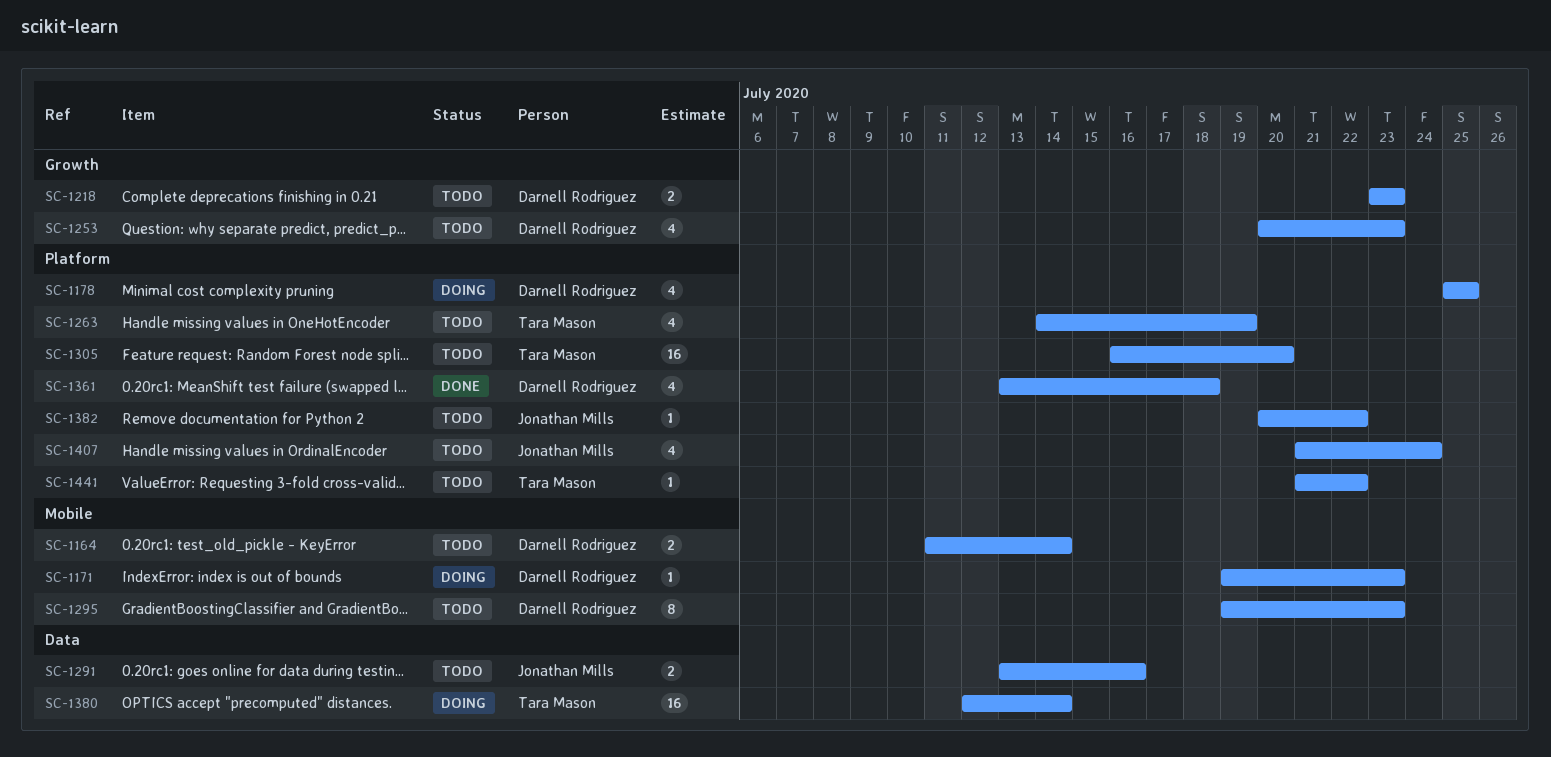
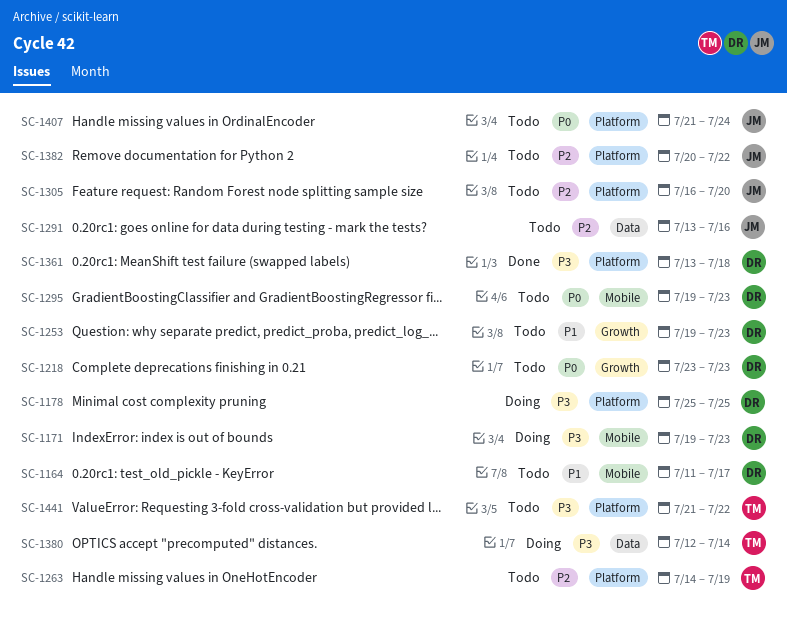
SC-1164, due: Jul 14 -> Jul 17
SC-1253, start: Jul 20 -> Jul 19
SC-1305, owner: Tara Mason -> Jonathan Mills

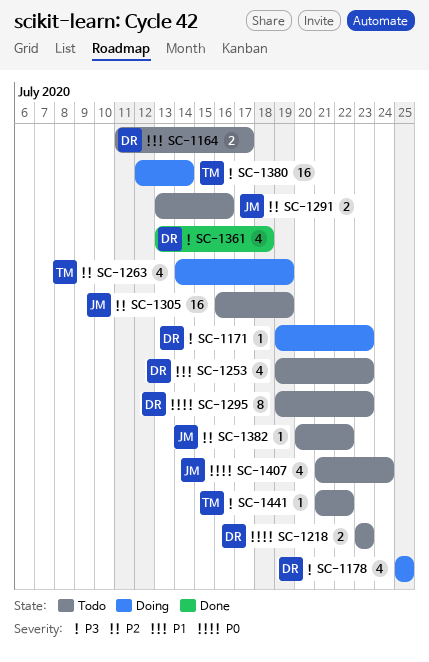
SC-1263, status: Todo -> Doing
SC-1305, due: Jul 20 -> Jul 19

